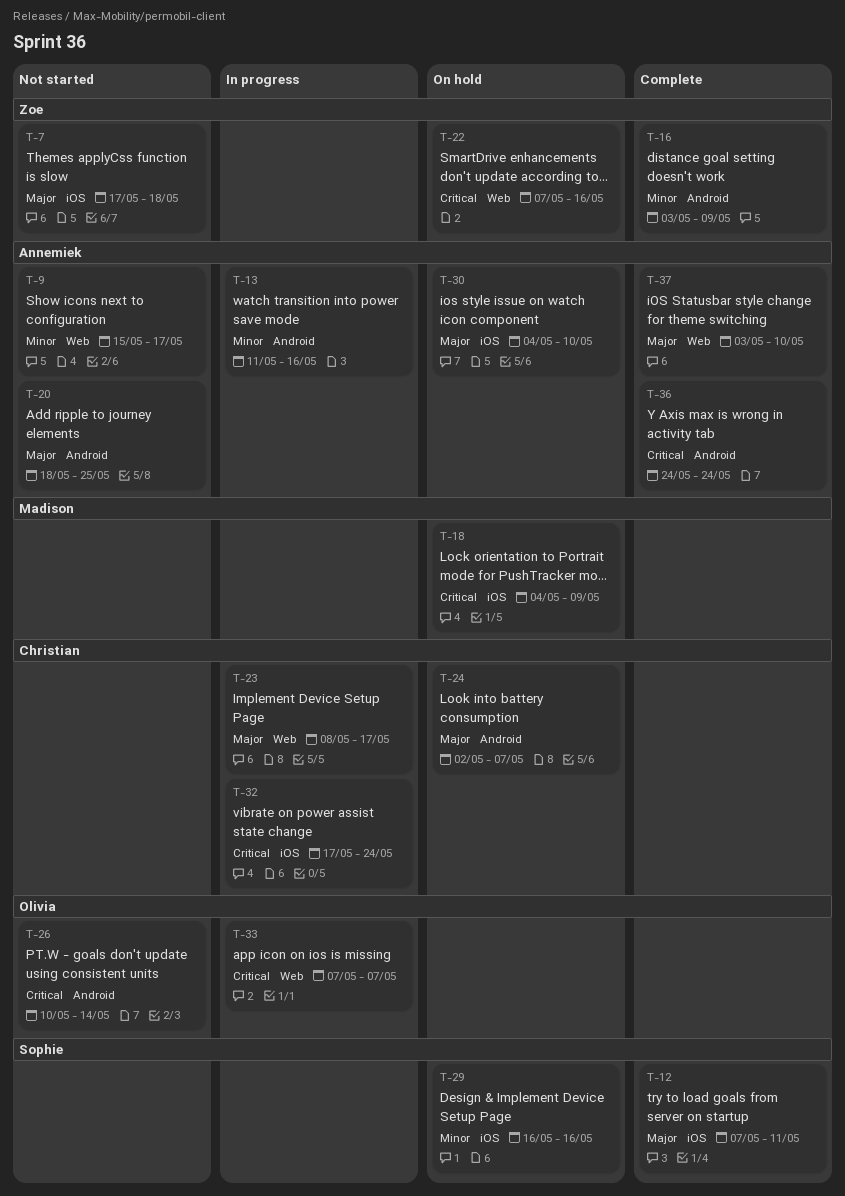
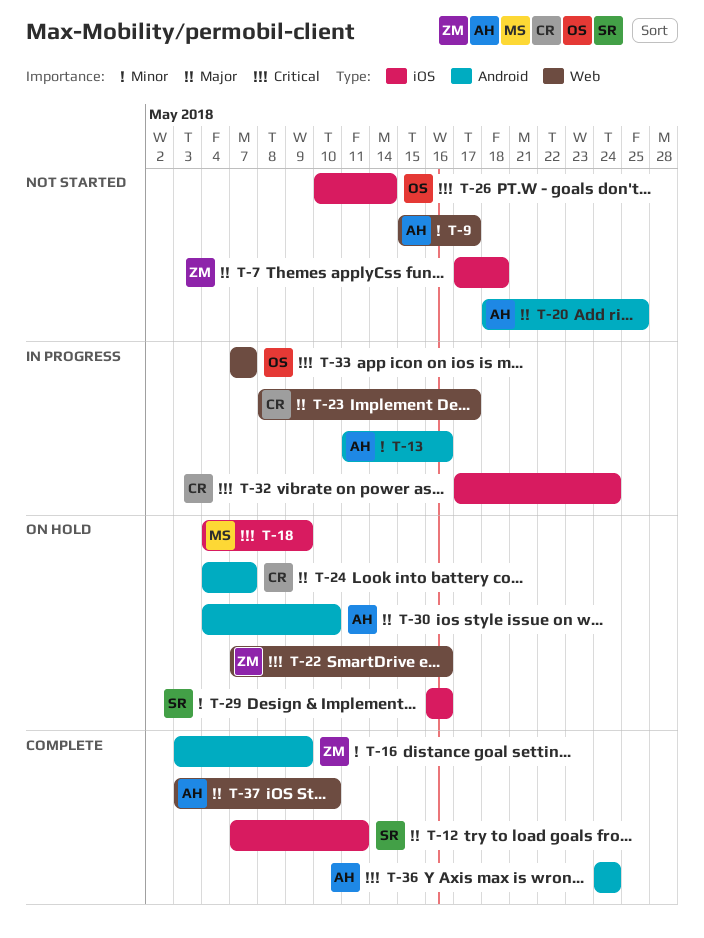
T-24, start: May 2 -> May 4
T-26, label: Android -> iOS
T-30, label: iOS -> Android

